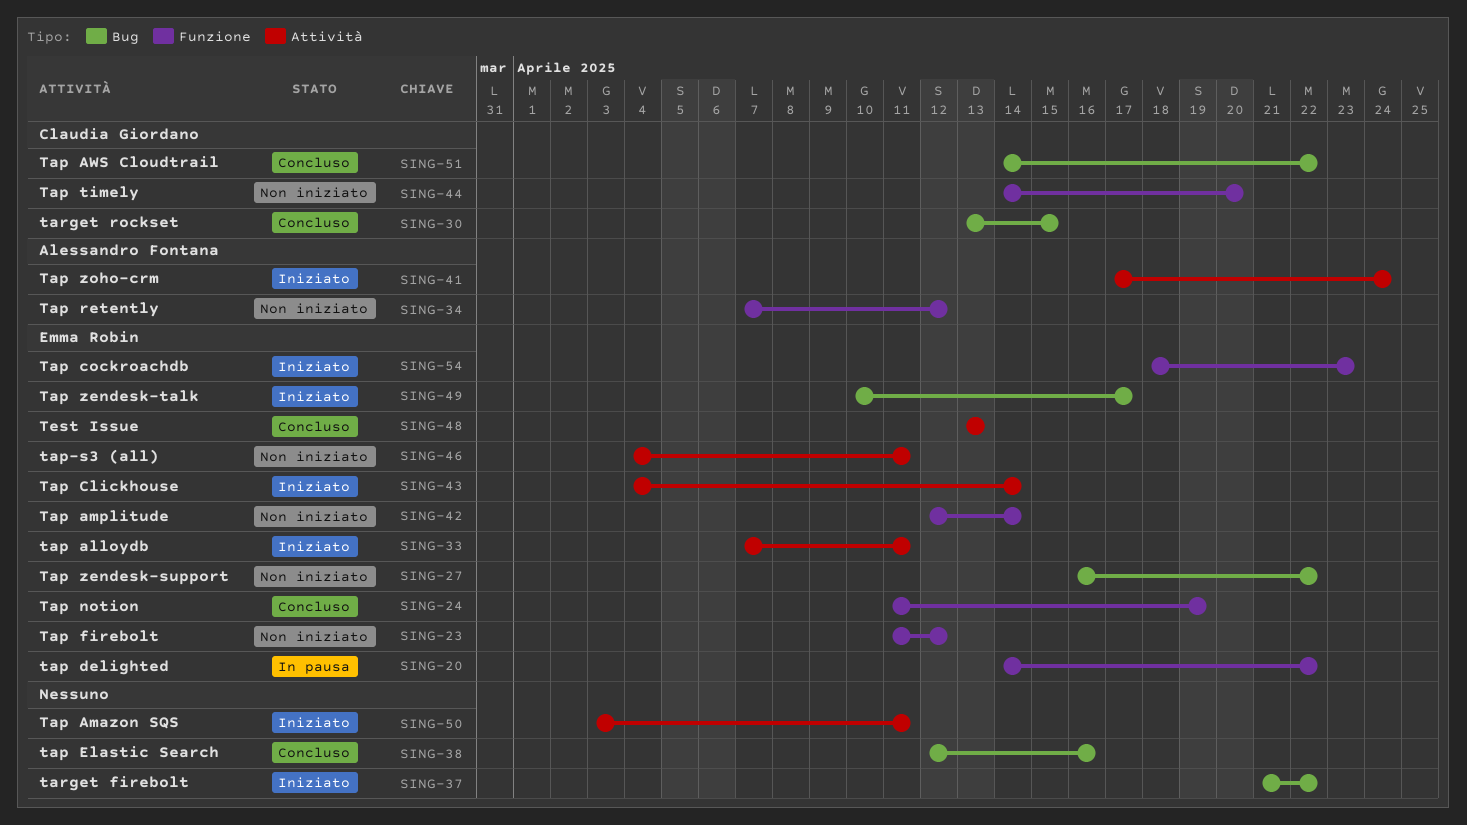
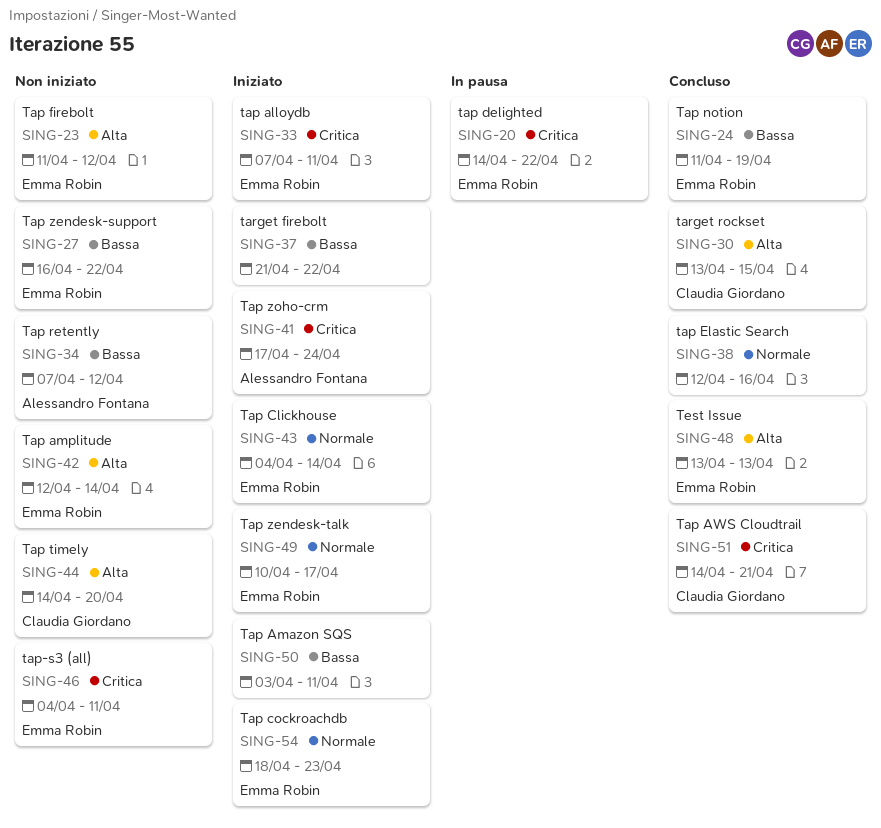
SING-51, due: Apr 22 -> Apr 21

